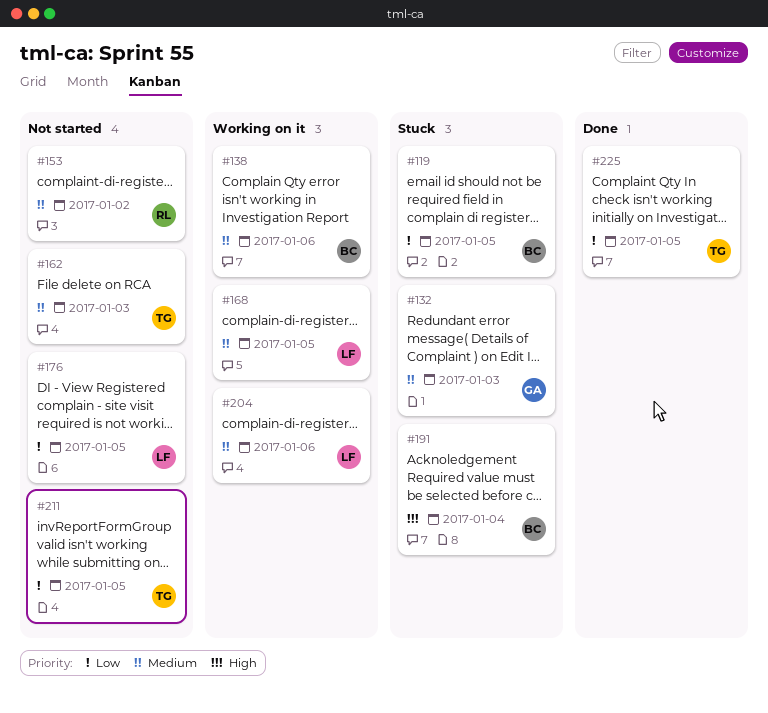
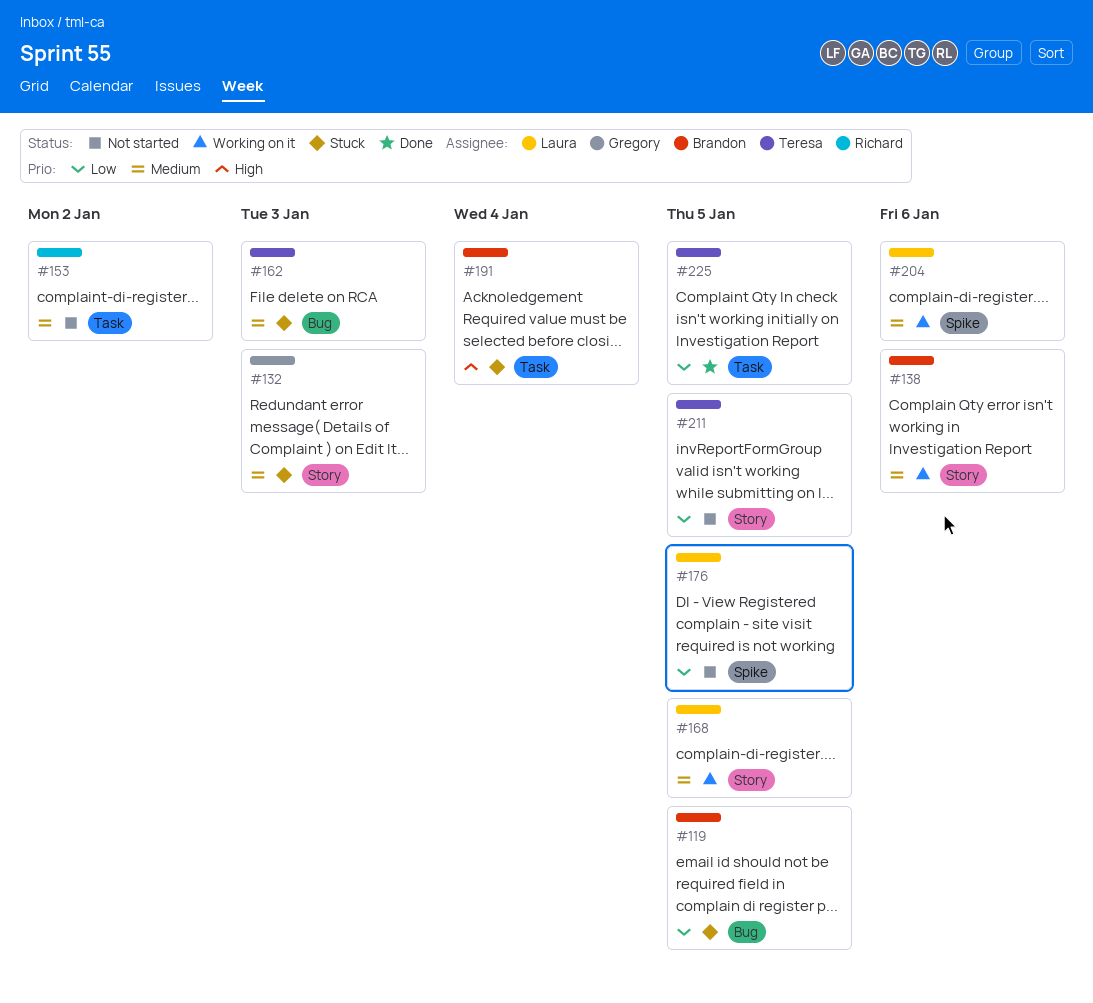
#162, status: Not started -> Stuck

